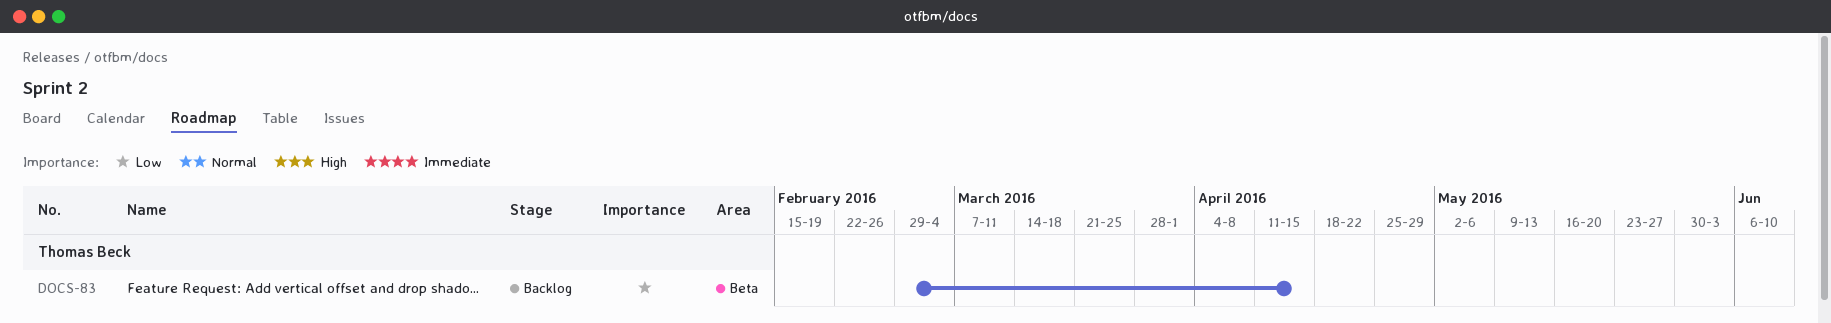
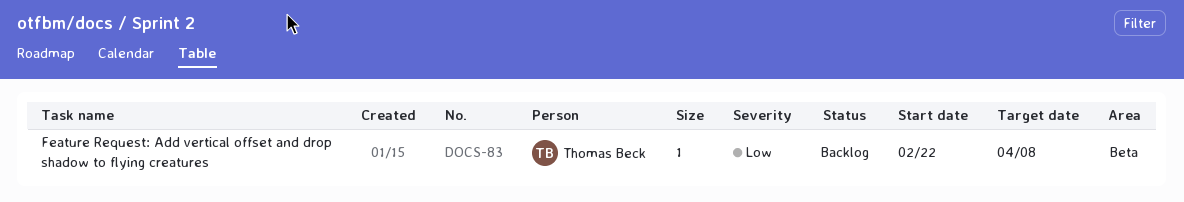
DOCS-83, start: Feb 29 -> Feb 22
DOCS-83, due: Apr 15 -> Apr 8

